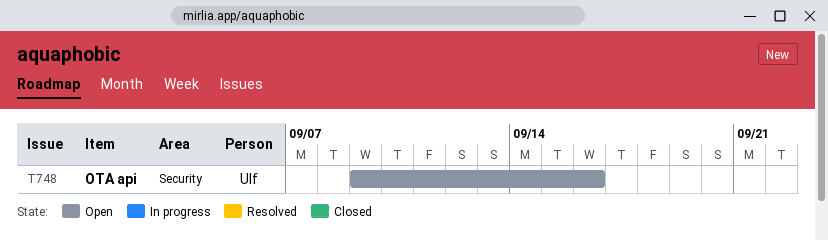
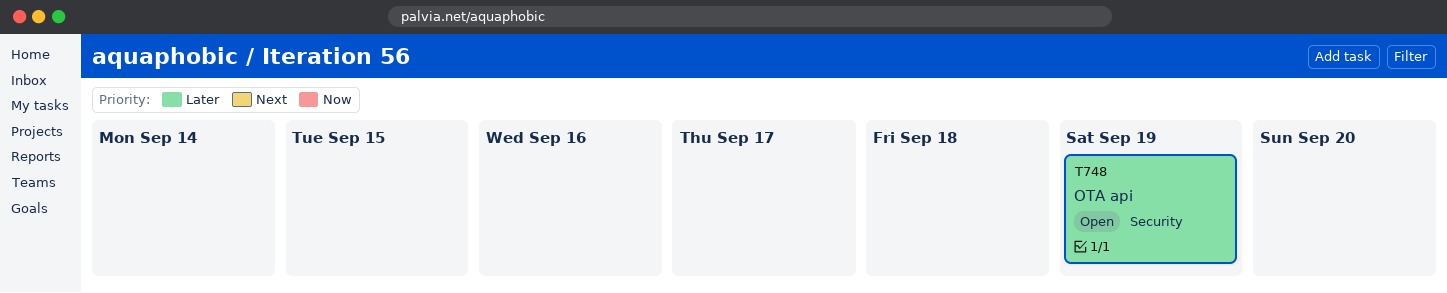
T748, due: Sep 16 -> Sep 19

